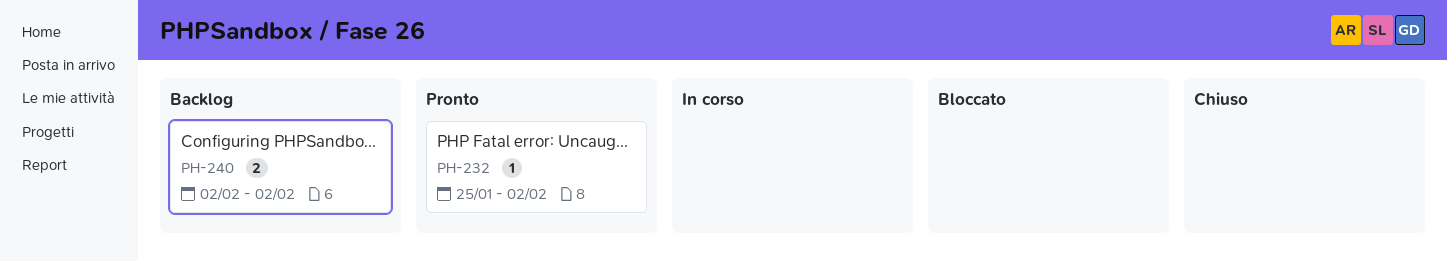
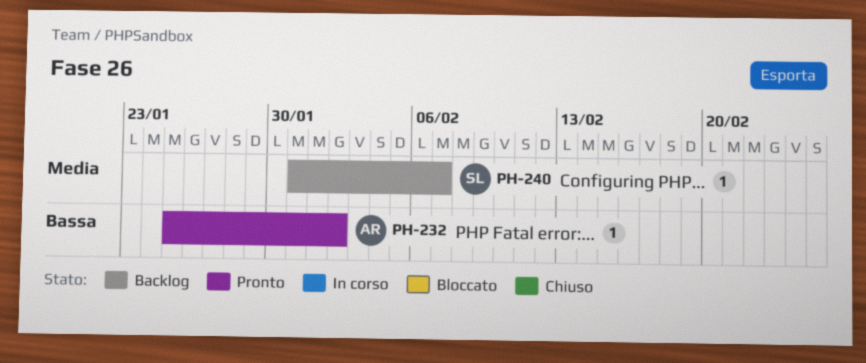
PH-240, estimate: 2 -> 1
PH-240, start: Feb 2 -> Jan 31
PH-240, due: Feb 2 -> Feb 7

